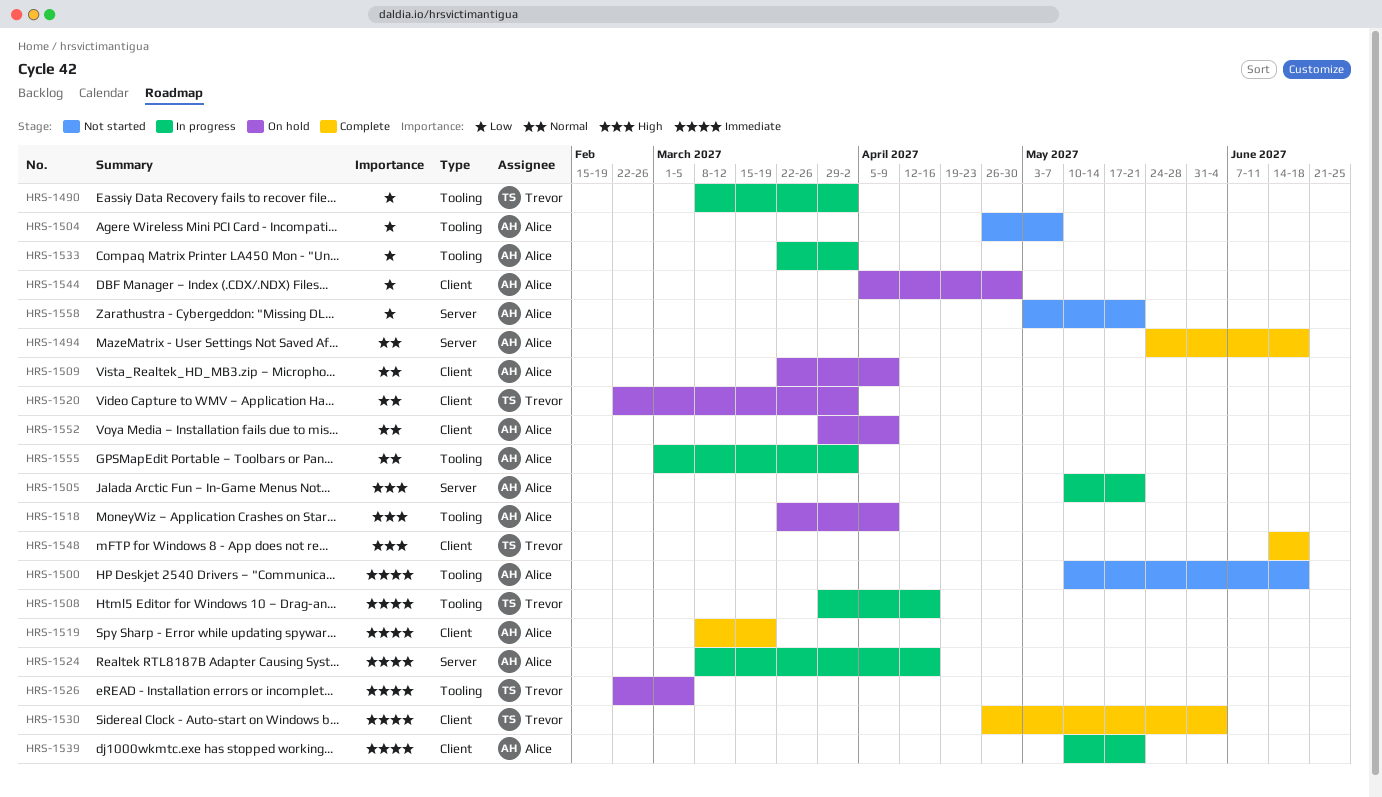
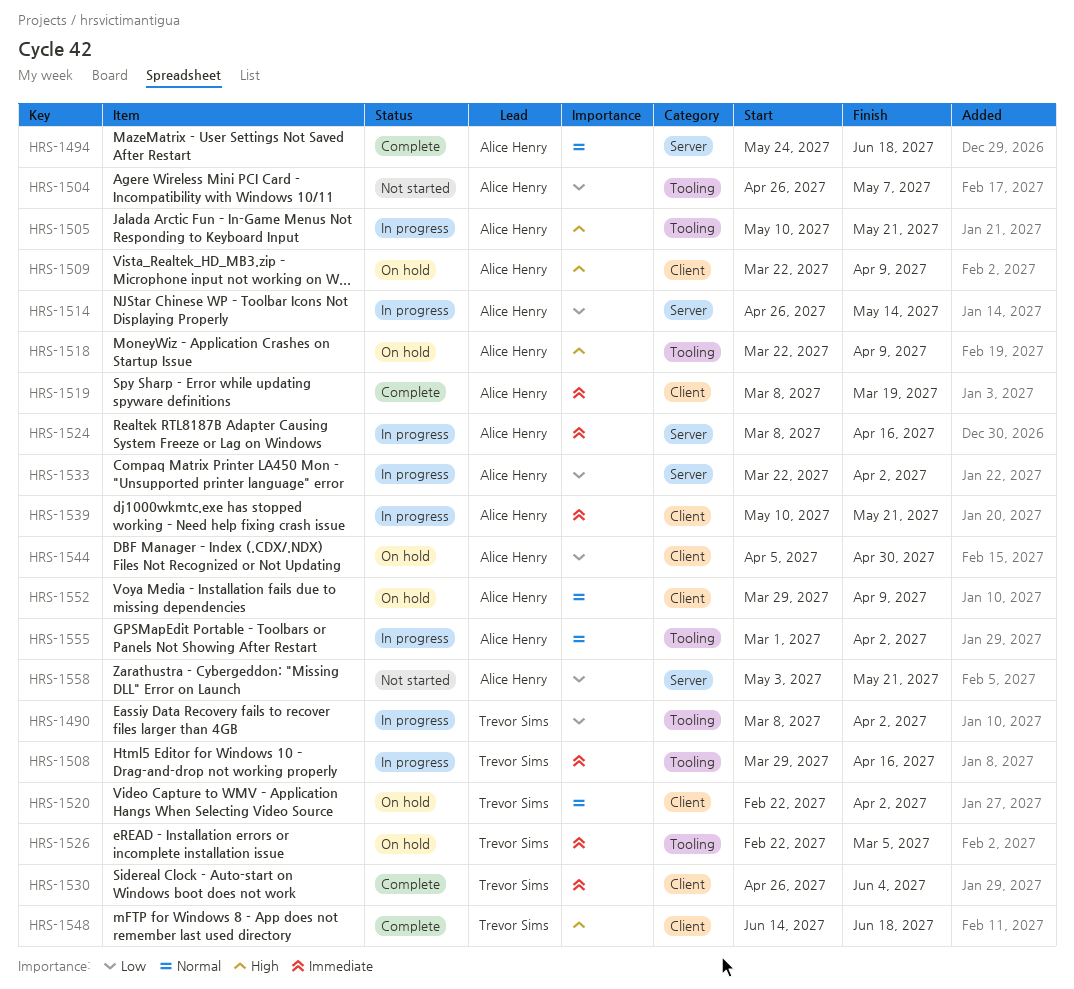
HRS-1500: present -> none
HRS-1505, label: Server -> Tooling
HRS-1509, priority: Normal -> High
HRS-1514: none -> present
HRS-1533, label: Tooling -> Server

